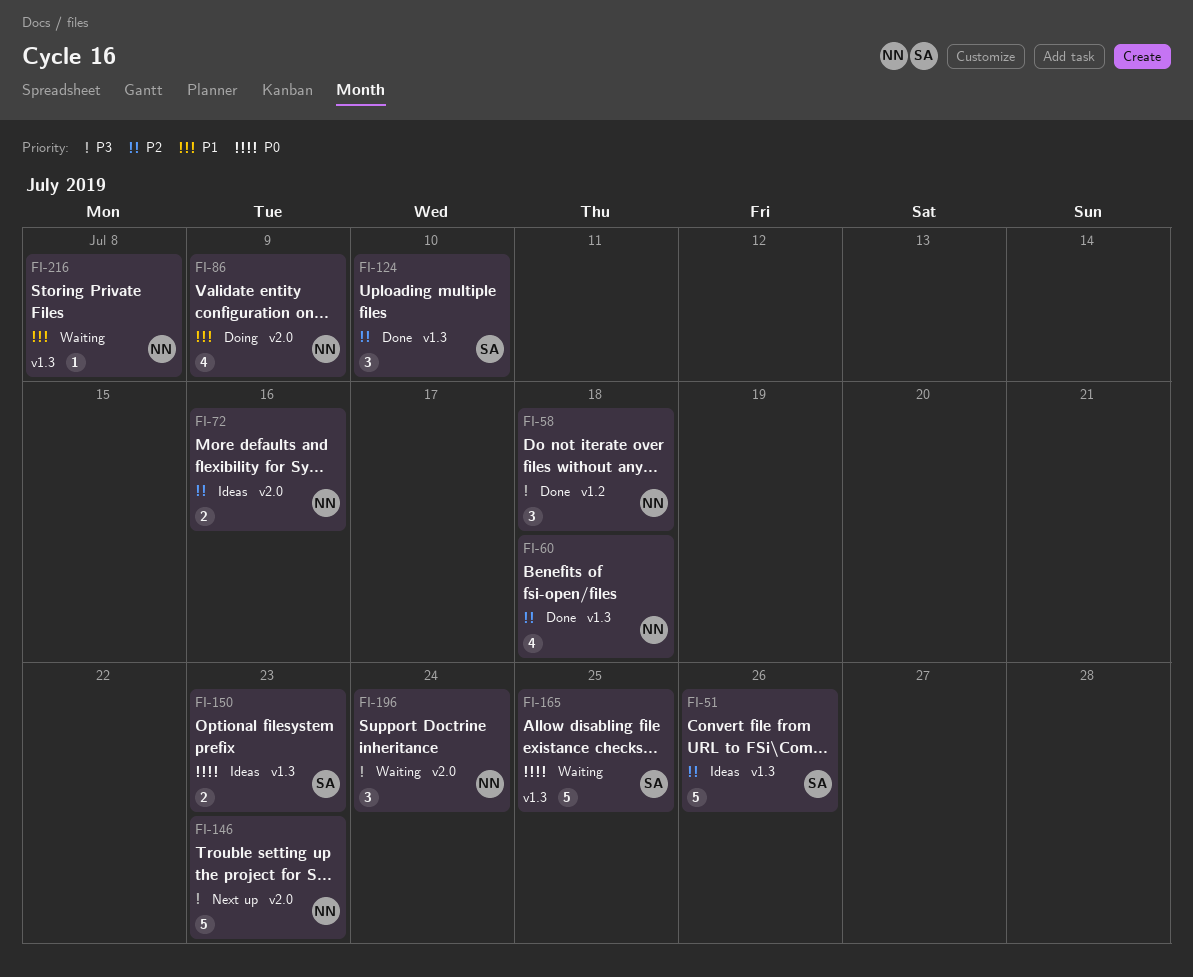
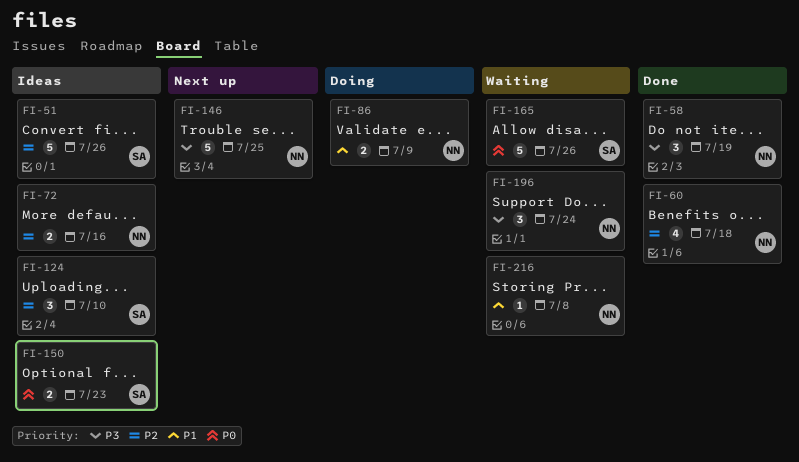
FI-58, due: Jul 18 -> Jul 19
FI-86, estimate: 4 -> 2
FI-124, status: Done -> Ideas
FI-146, due: Jul 23 -> Jul 25
FI-165, due: Jul 25 -> Jul 26

